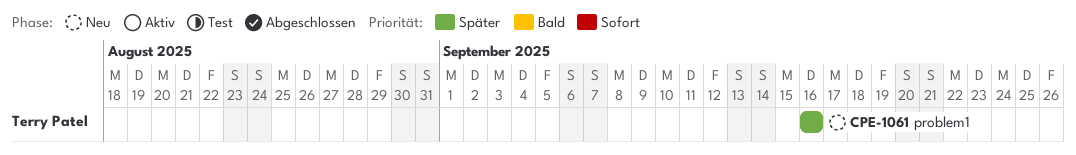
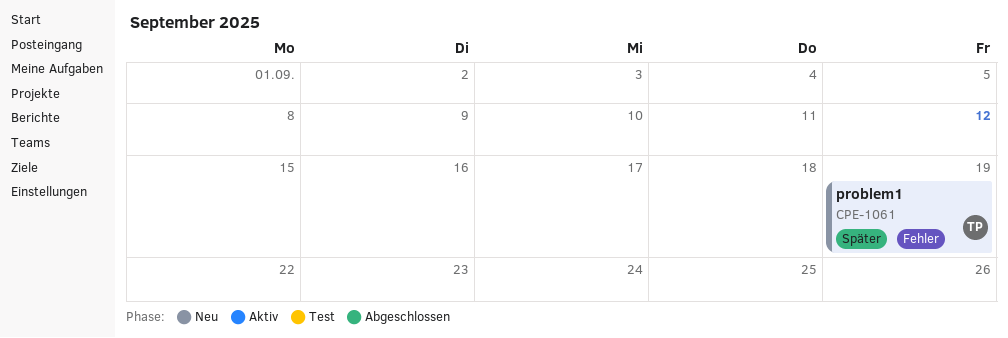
CPE-1061, due: Sep 16 -> Sep 19

